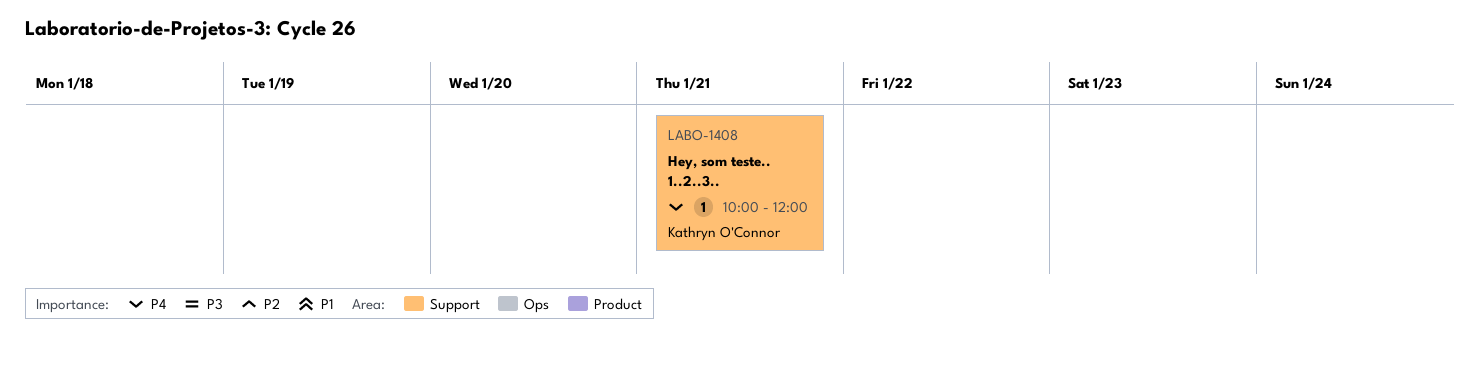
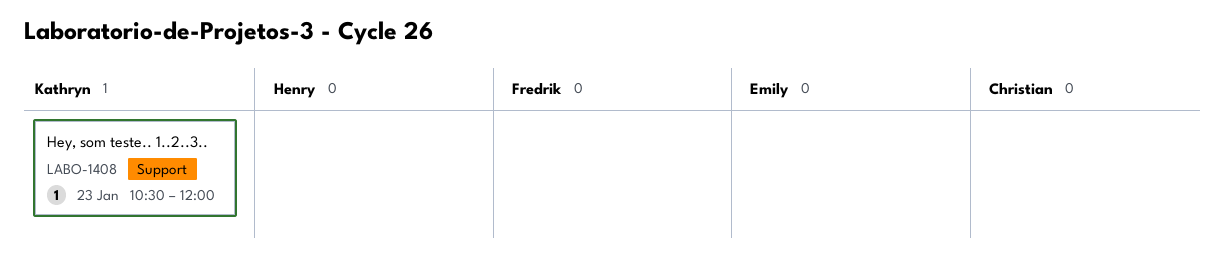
LABO-1408, day: Jan 21 -> Jan 23
LABO-1408, begins: 10:00 -> 10:30

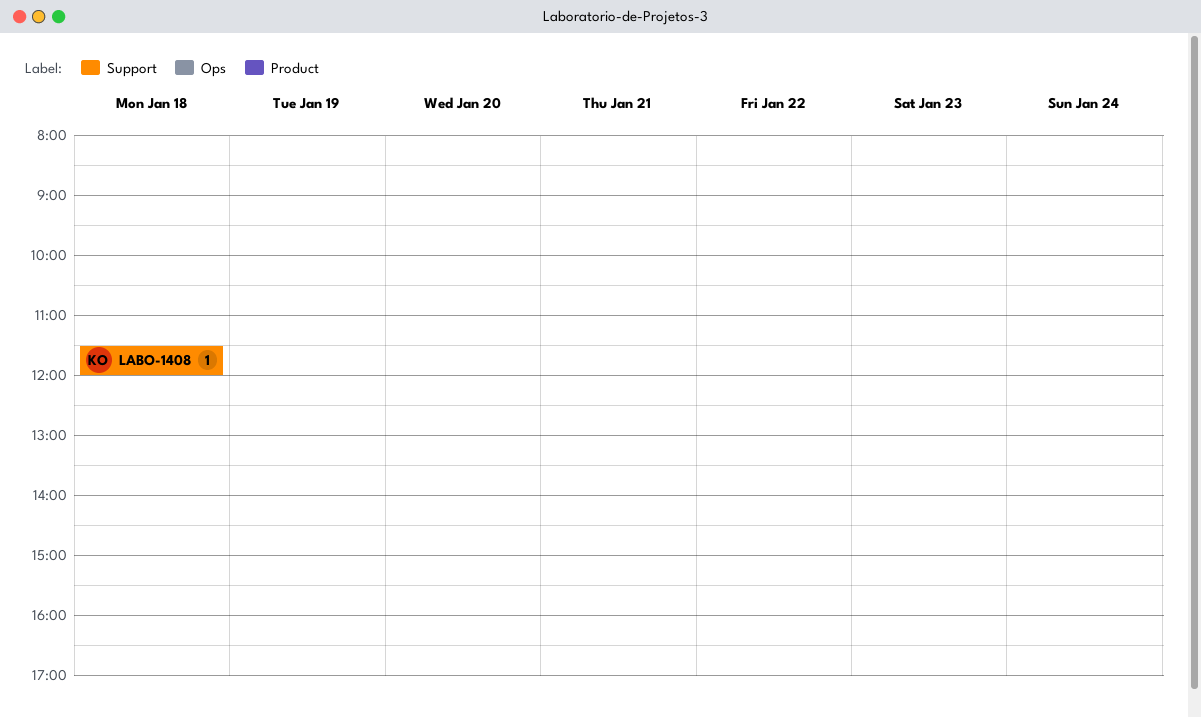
LABO-1408, day: Jan 23 -> Jan 18
LABO-1408, begins: 10:30 -> 11:30

